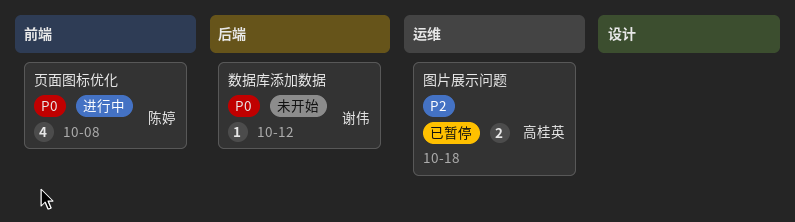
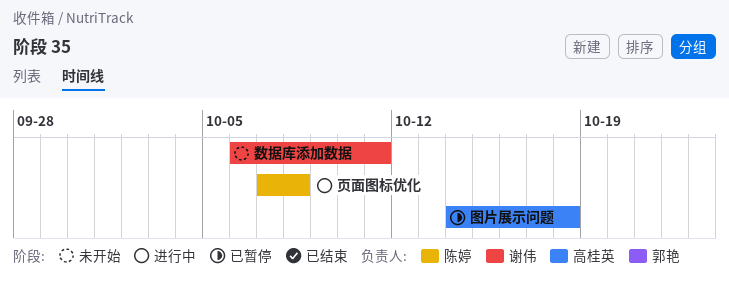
数据库添加数据, due: Oct 12 -> Oct 11

